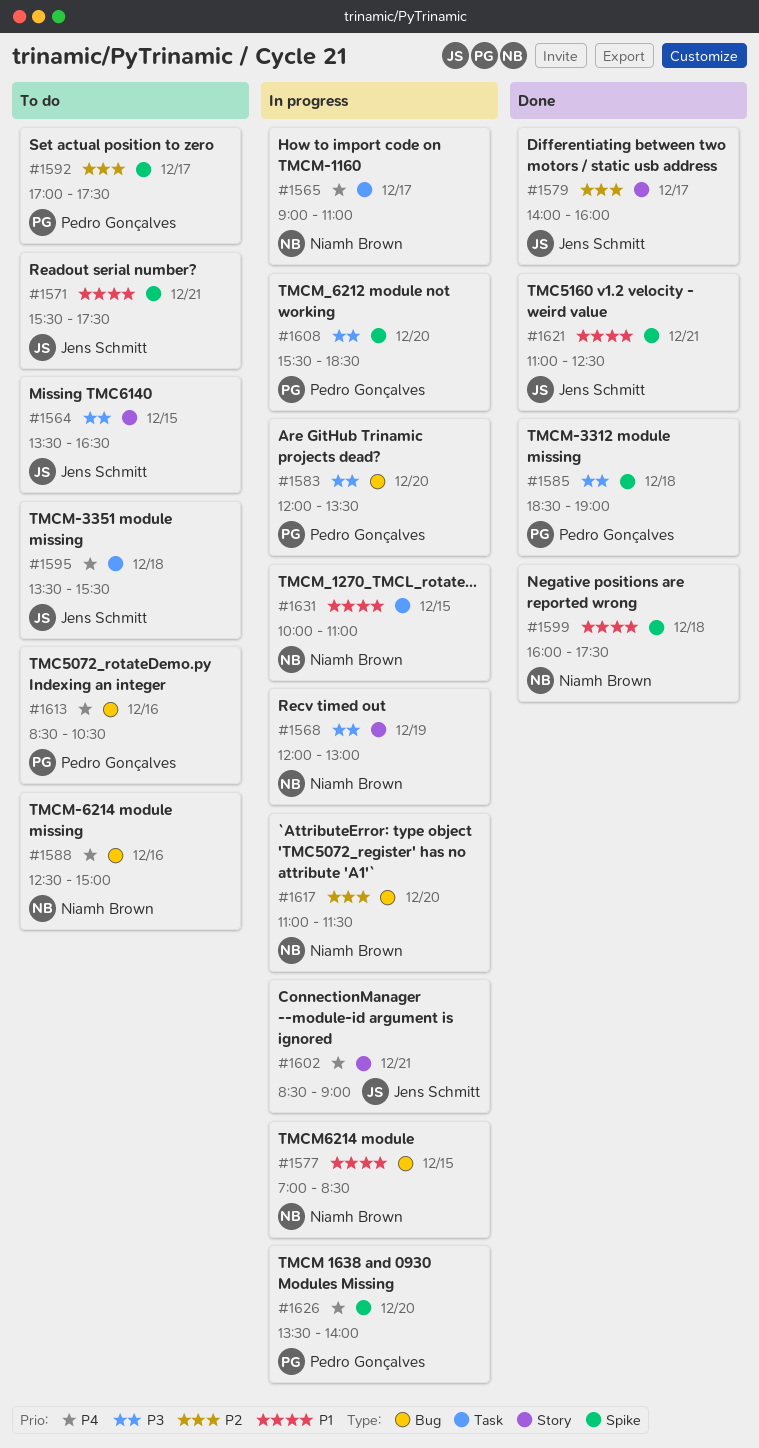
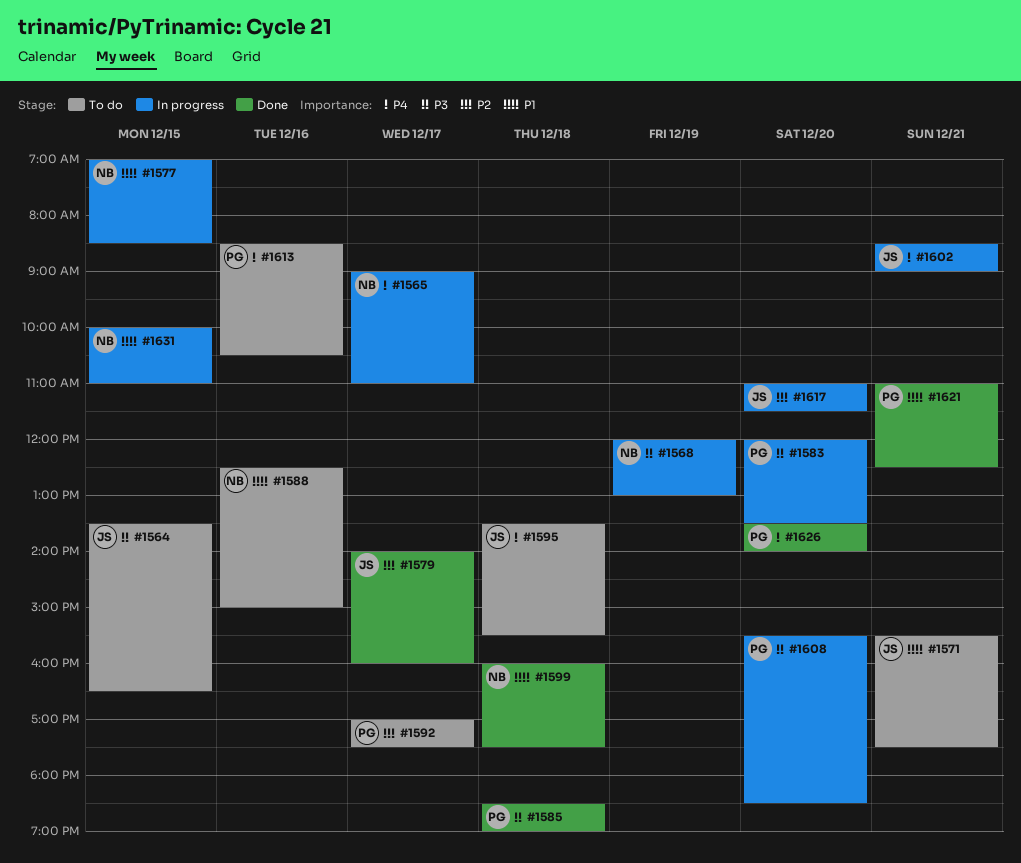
#1588, priority: P4 -> P1
#1617, owner: Niamh Brown -> Jens Schmitt
#1621, owner: Jens Schmitt -> Pedro Gonçalves
#1626, status: In progress -> Done

